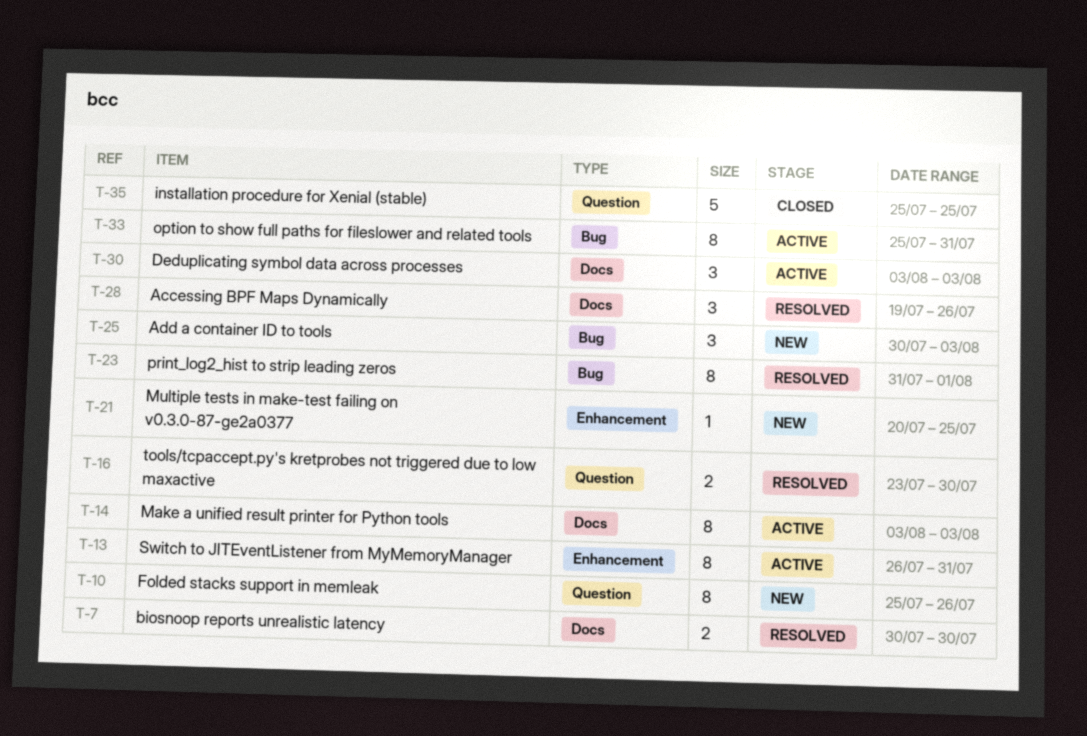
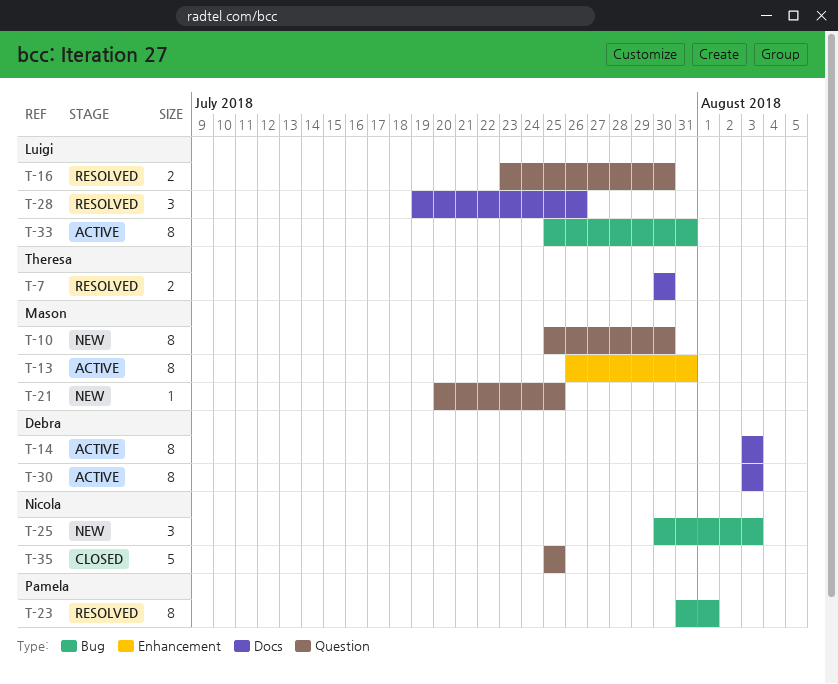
T-10, due: Jul 26 -> Jul 30
T-21, label: Enhancement -> Question
T-30, estimate: 3 -> 8

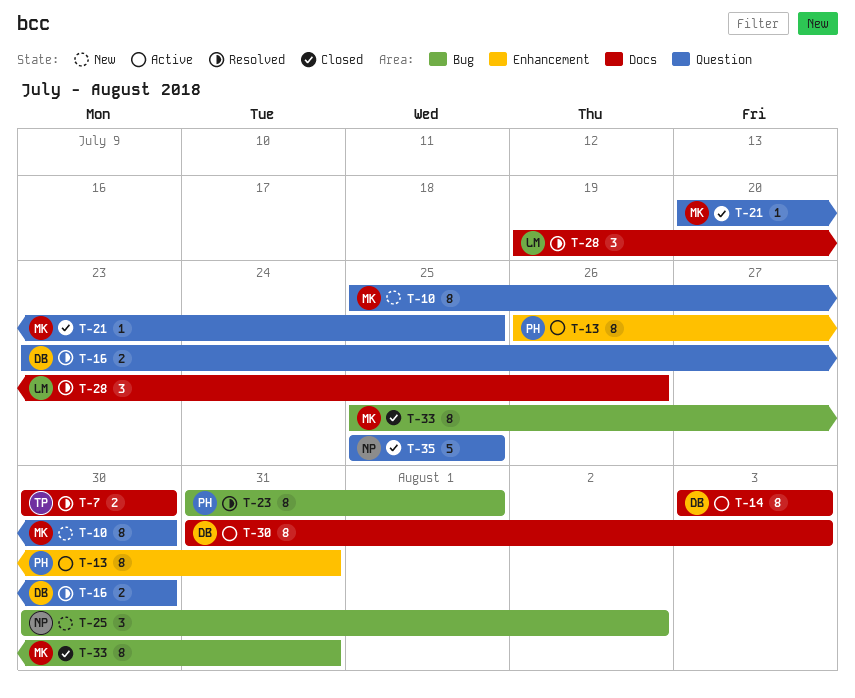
T-13, owner: Mason -> Pamela
T-16, owner: Luigi -> Debra
T-21, status: New -> Closed
T-25, due: Aug 3 -> Aug 2
T-30, start: Aug 3 -> Jul 31
T-33, status: Active -> Closed
T-33, owner: Luigi -> Mason

